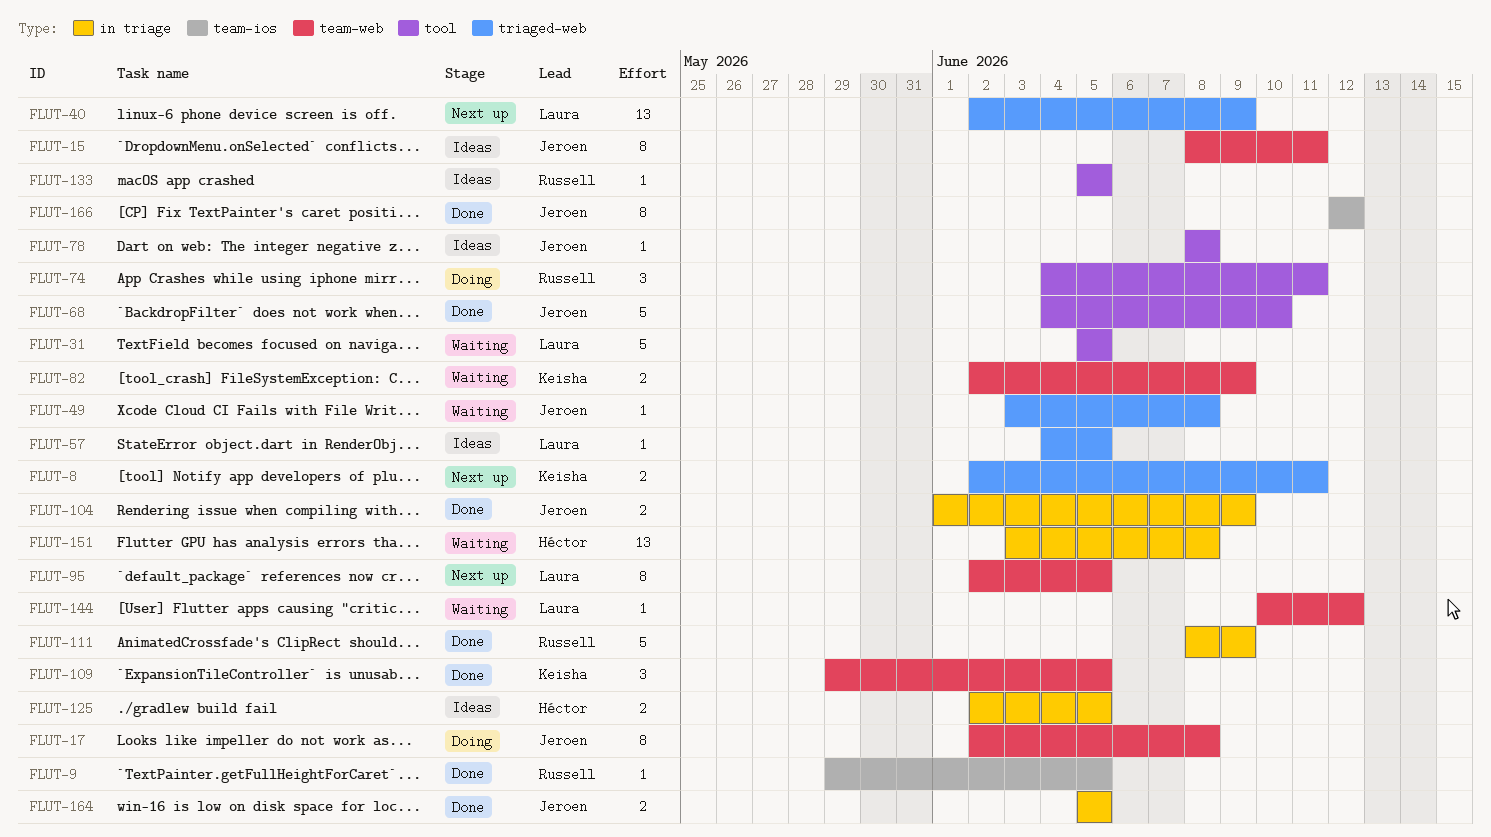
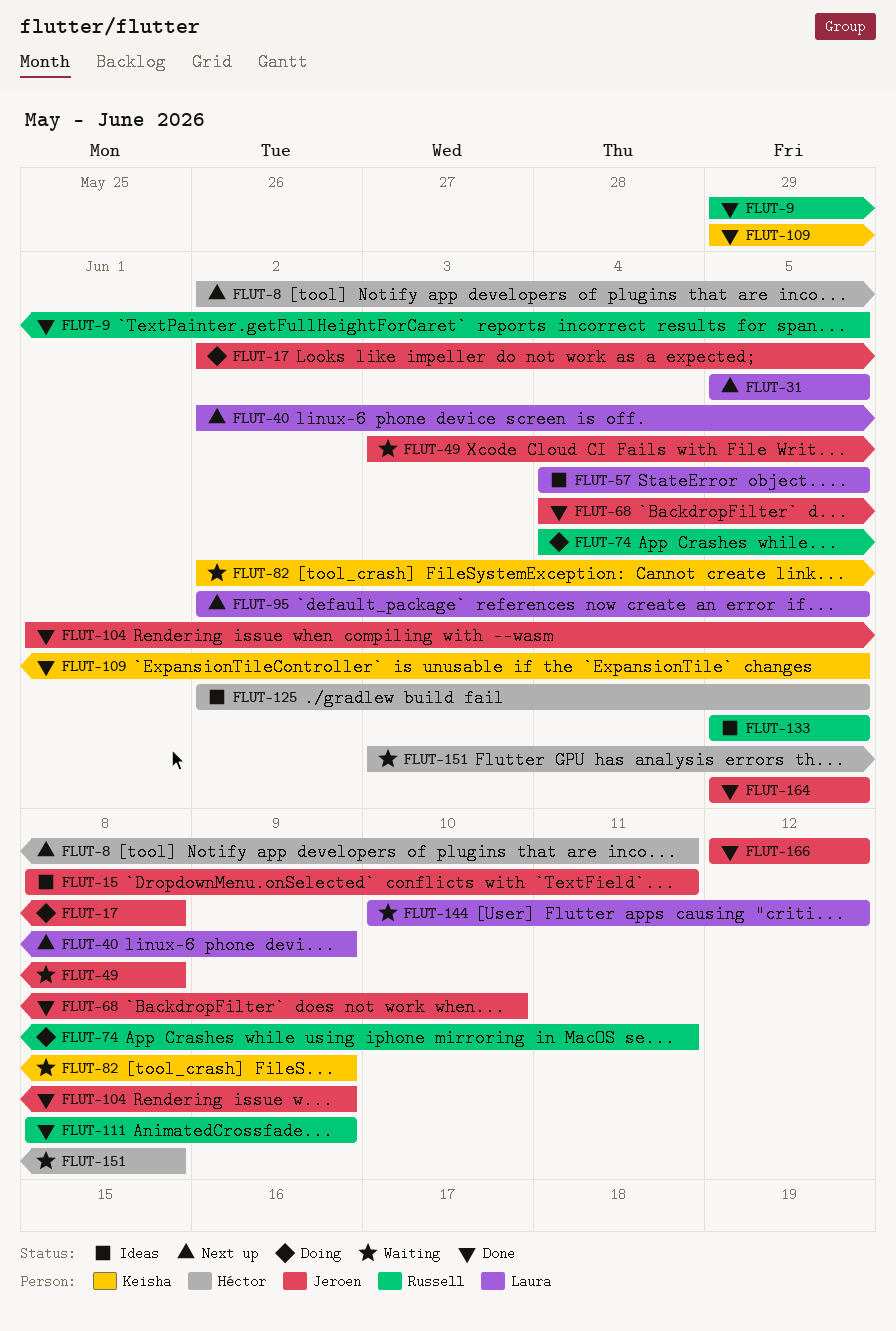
FLUT-8, owner: Keisha -> Héctor
FLUT-31, status: Waiting -> Next up
FLUT-78: present -> none

